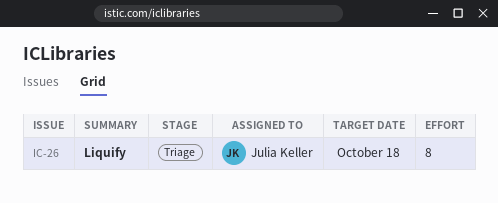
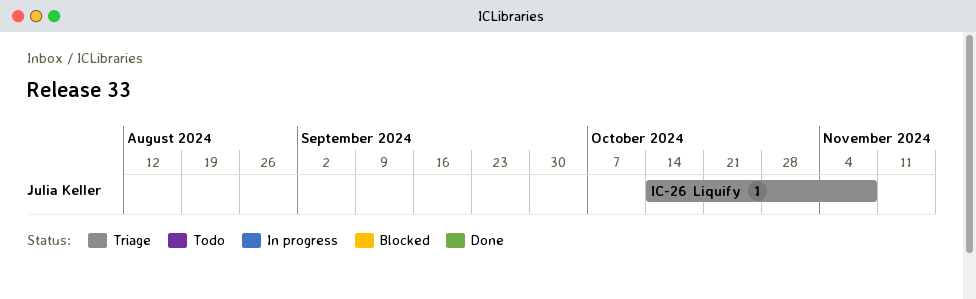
IC-26, estimate: 8 -> 1
IC-26, due: Oct 18 -> Nov 8

